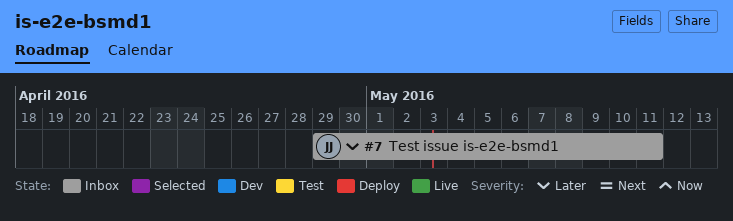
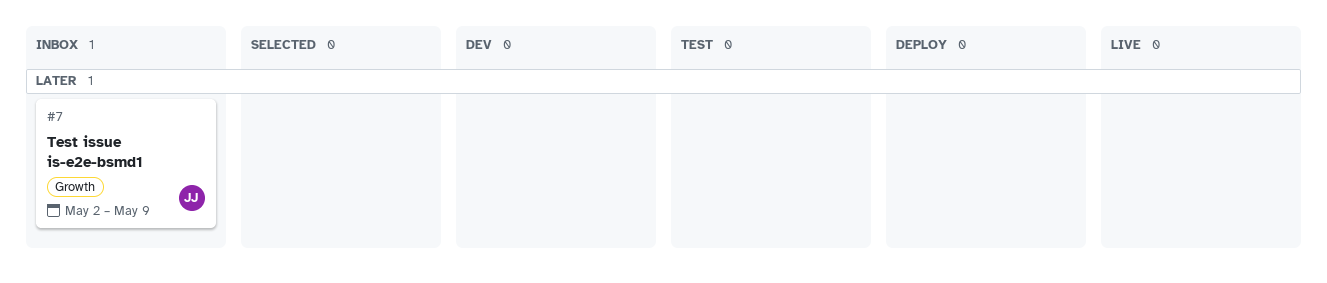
#7, start: Apr 29 -> May 2
#7, due: May 11 -> May 9

